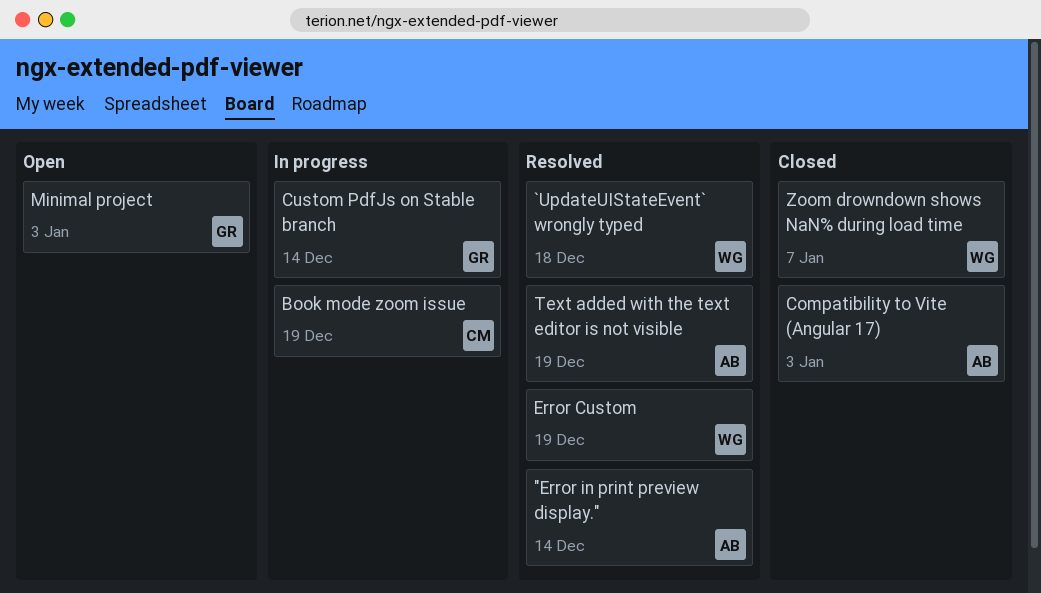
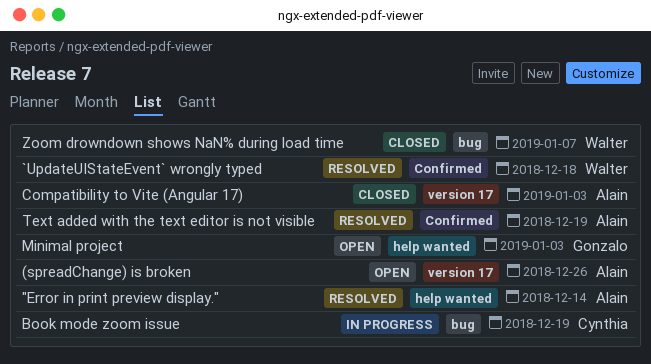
(spreadChange) is broken: none -> present
Custom PdfJs on Stable branch: present -> none
Error Custom: present -> none

